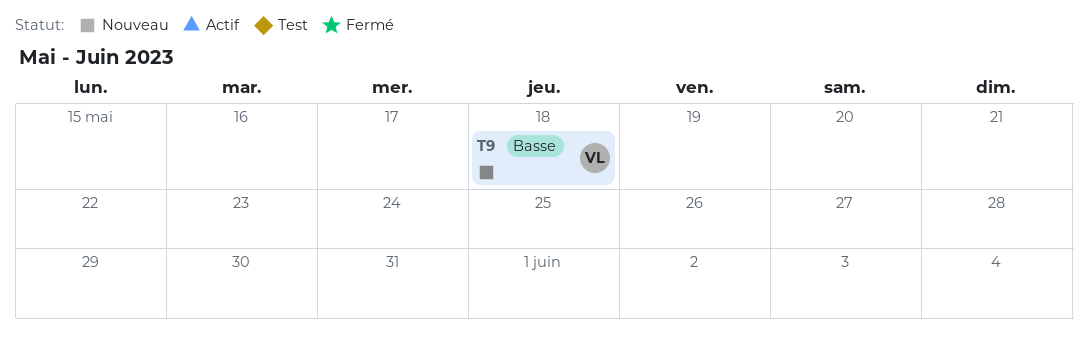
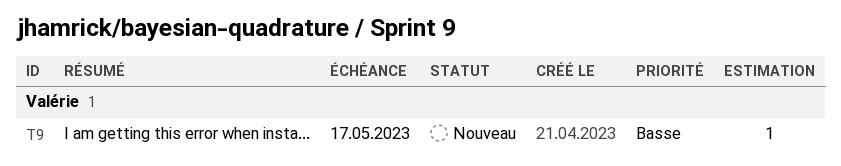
T9, due: May 18 -> May 17

